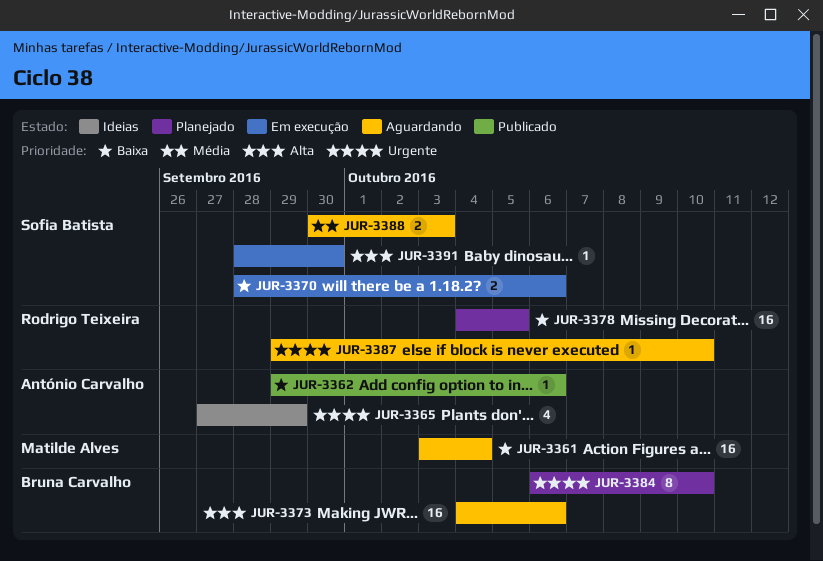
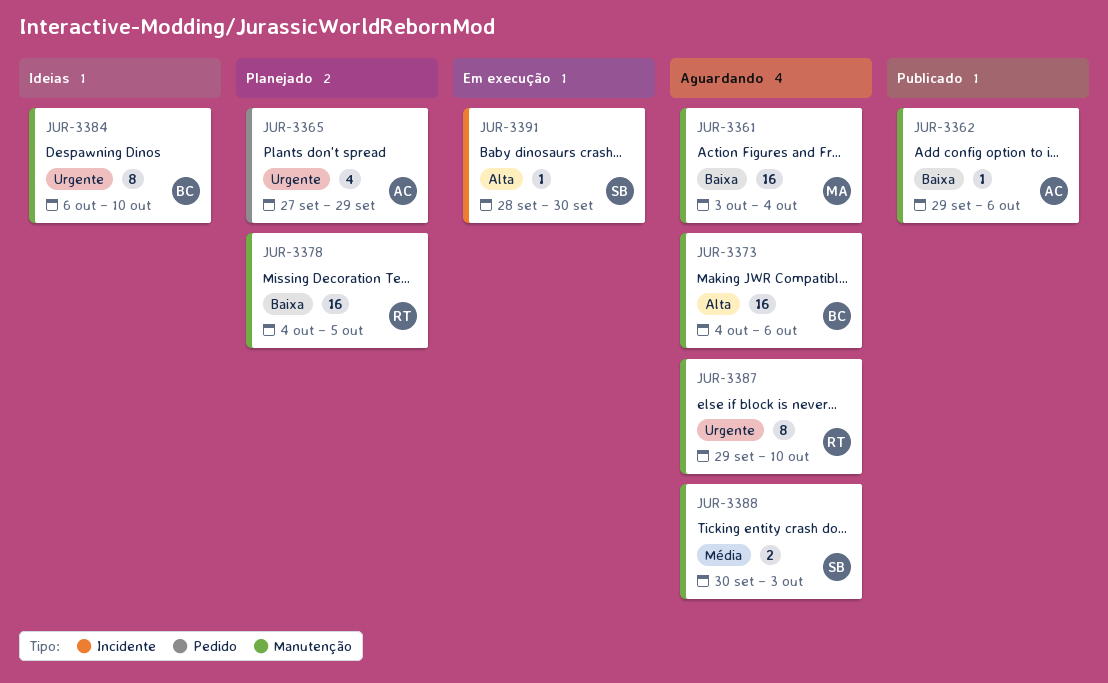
JUR-3365, status: Ideias -> Planejado
JUR-3370: present -> none
JUR-3384, status: Planejado -> Ideias
JUR-3387, estimate: 1 -> 8

